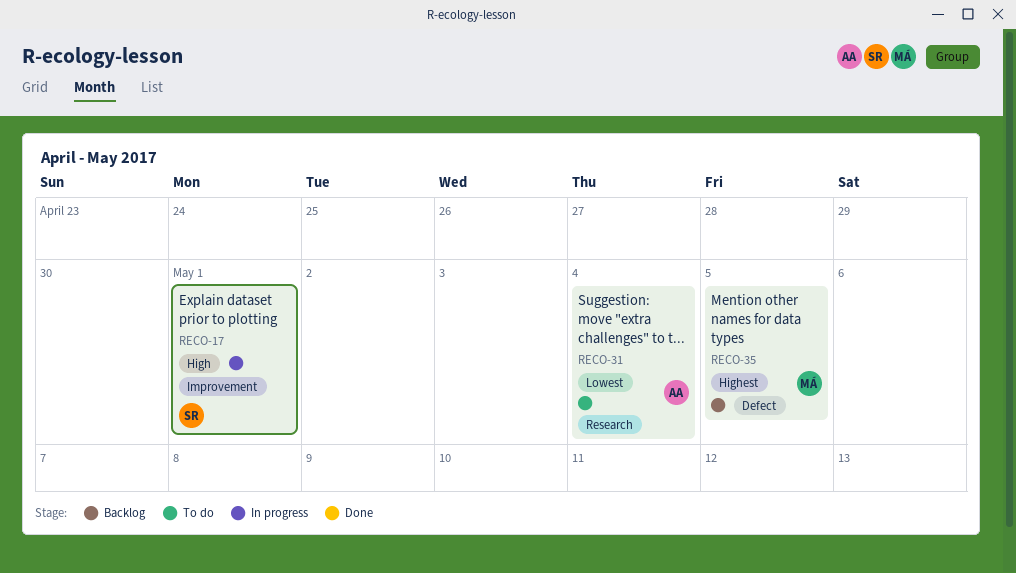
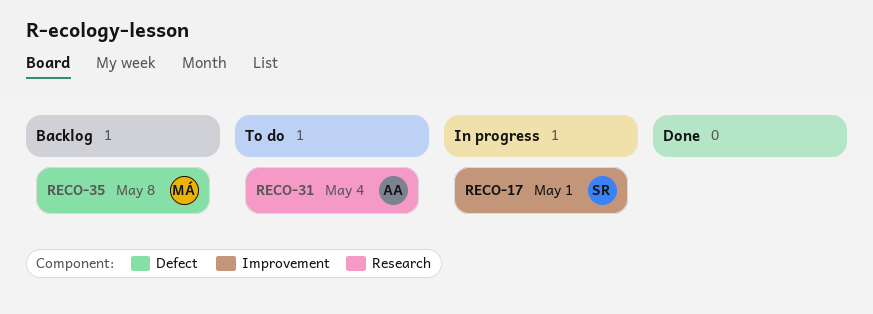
RECO-35, due: May 5 -> May 8

